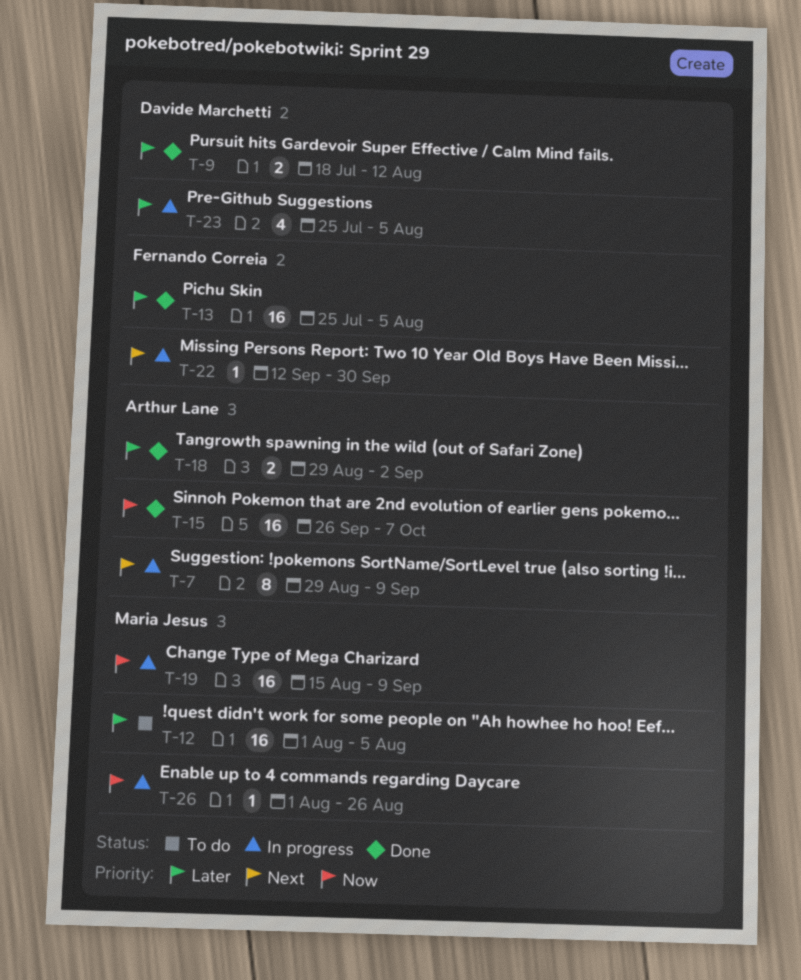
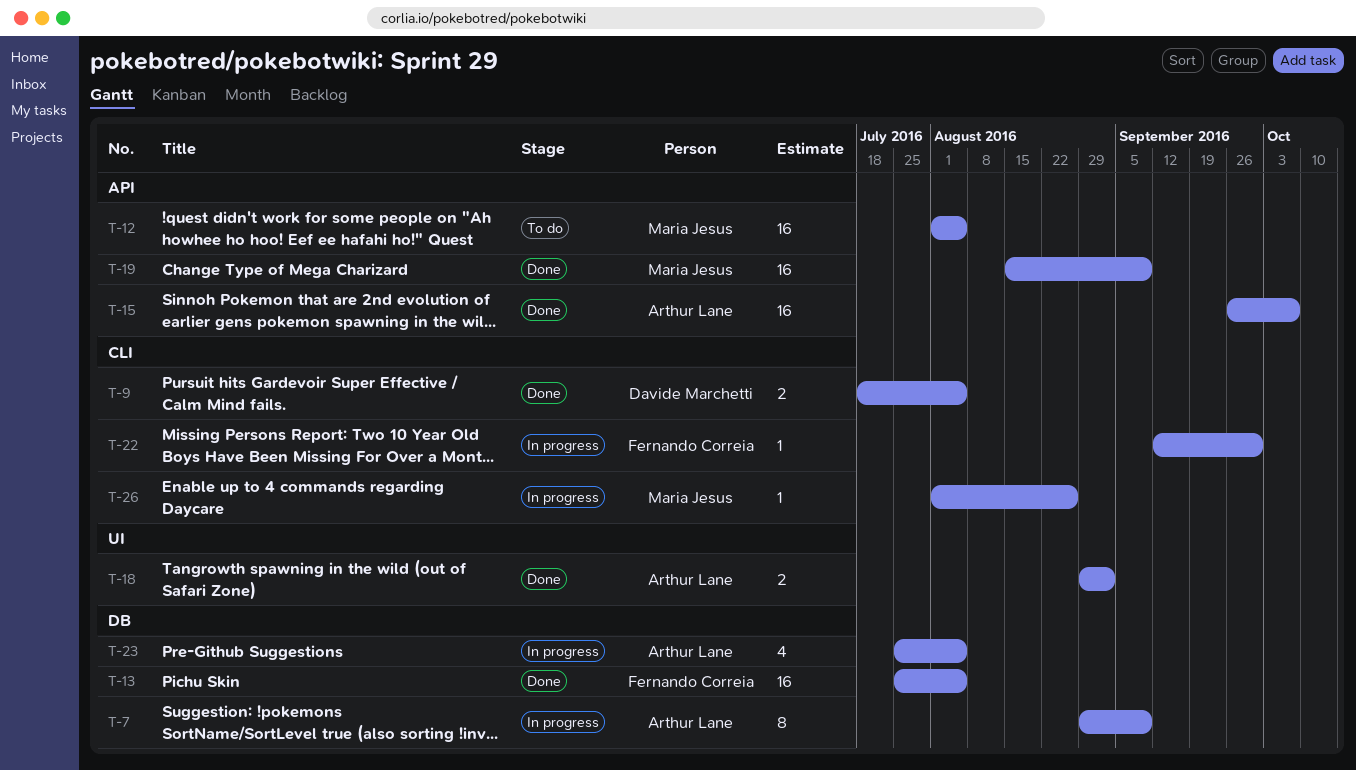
T-9, due: Aug 12 -> Aug 5
T-19, status: In progress -> Done
T-23, owner: Davide Marchetti -> Arthur Lane

